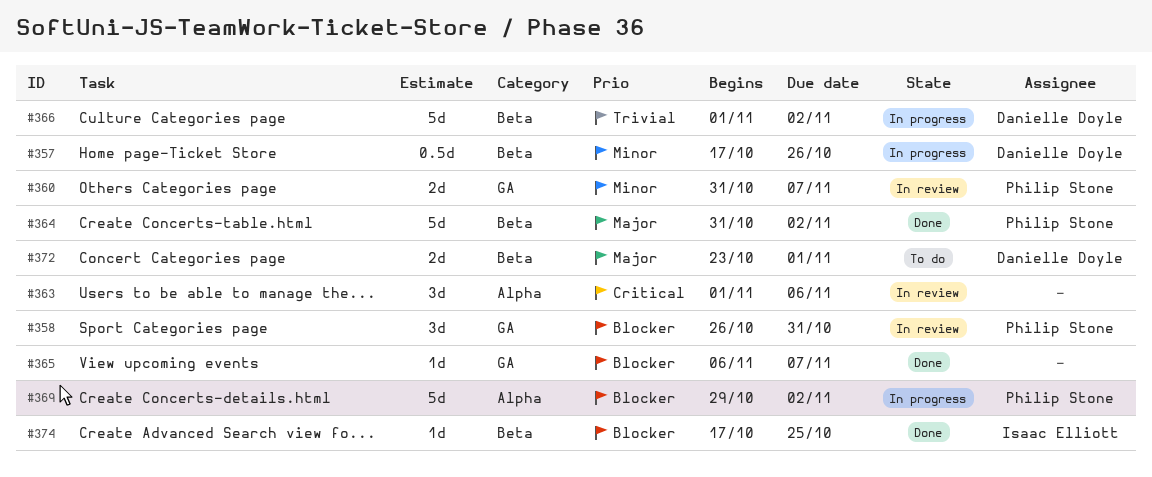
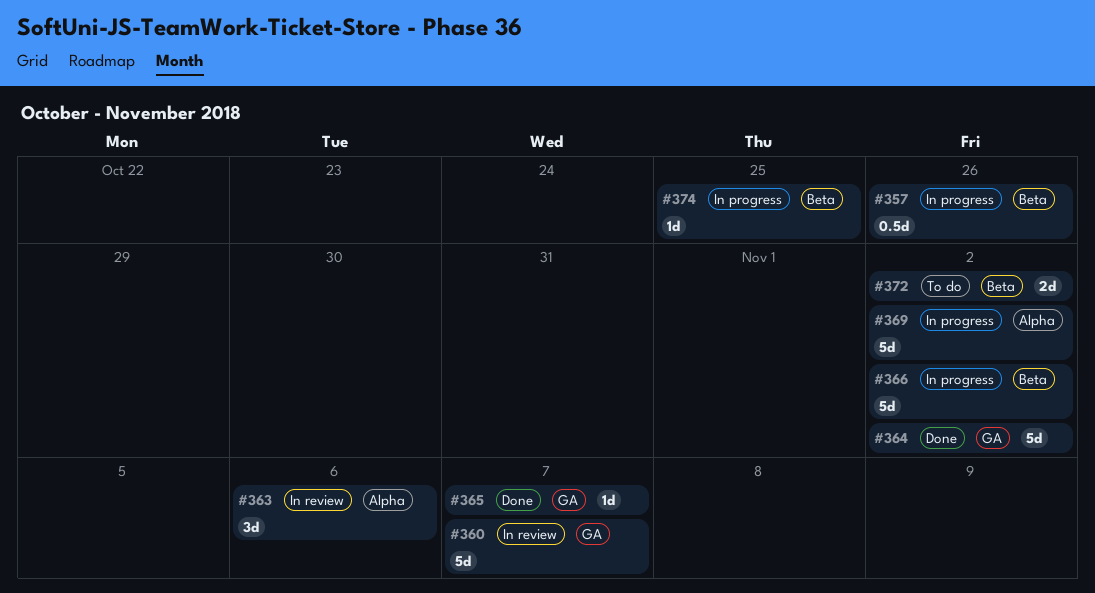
#358: present -> none
#360, estimate: 2d -> 5d
#364, label: Beta -> GA
#372, due: Nov 1 -> Nov 2
#374, status: Done -> In progress

